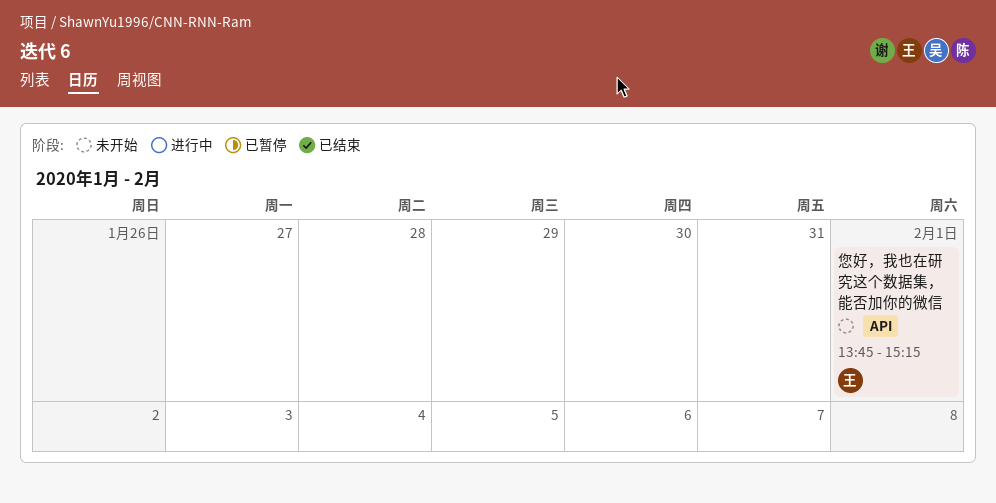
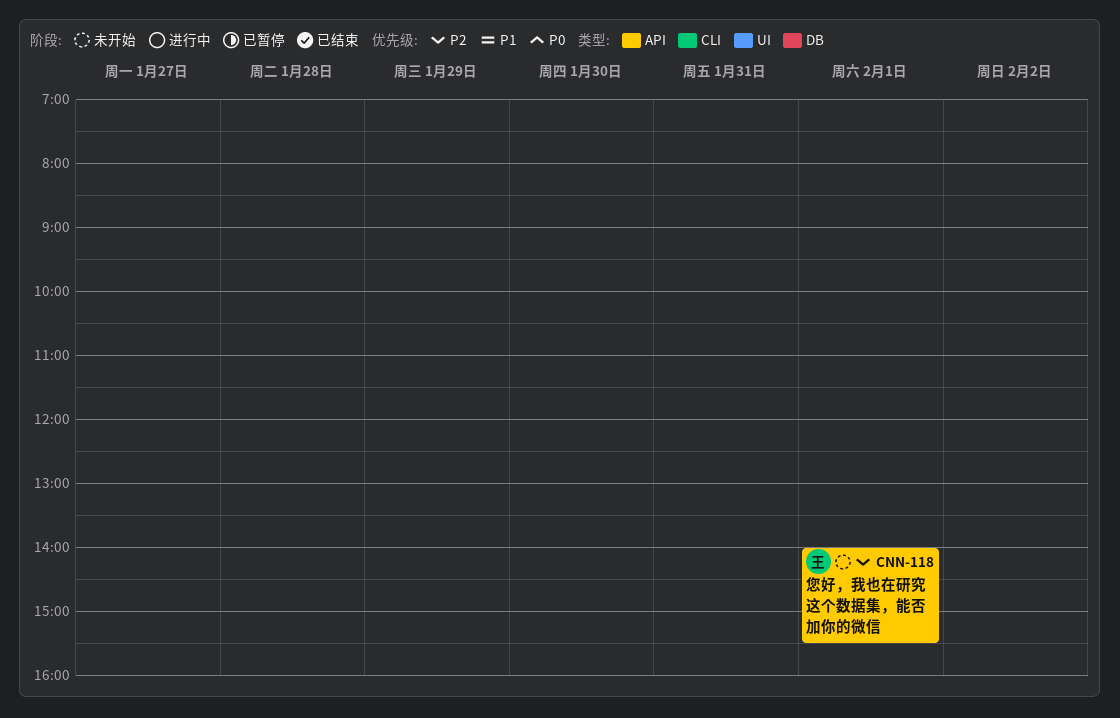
您好，我也在研究这个数据集，能否加你的微信, begins: 13:45 -> 14:00
您好，我也在研究这个数据集，能否加你的微信, ends: 15:15 -> 15:30

